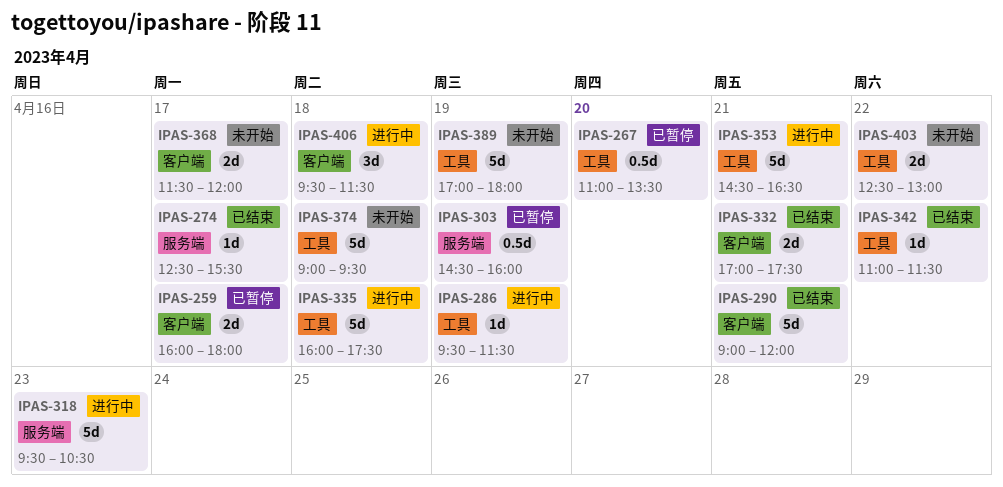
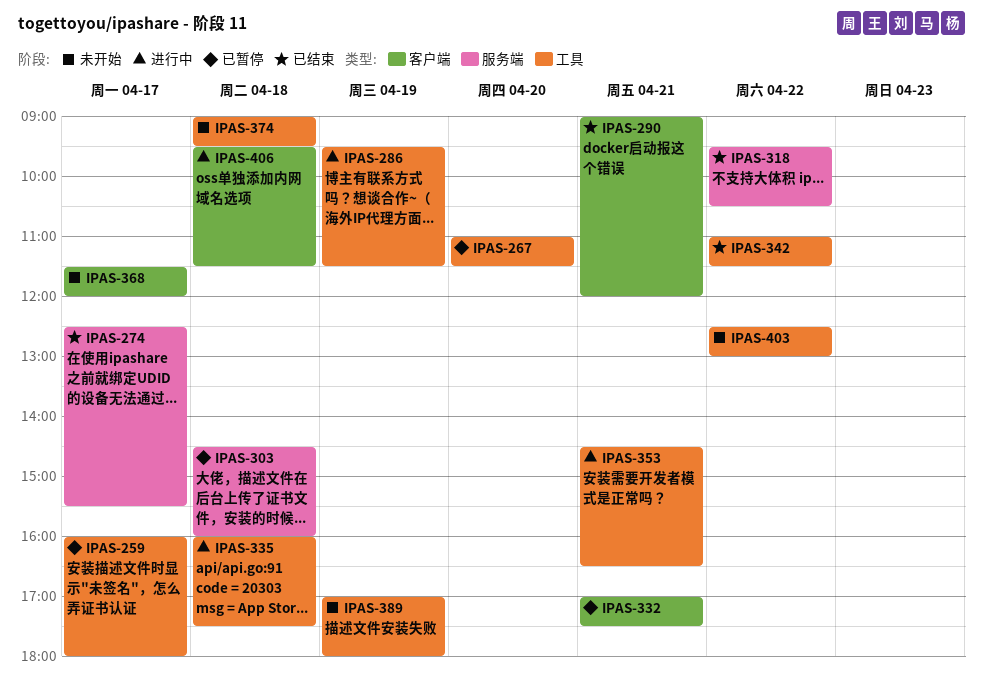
IPAS-259, label: 客户端 -> 工具
IPAS-267, ends: 13:30 -> 11:30
IPAS-303, day: Apr 19 -> Apr 18
IPAS-318, status: 进行中 -> 已结束
IPAS-318, day: Apr 23 -> Apr 22
IPAS-332, status: 已结束 -> 已暂停

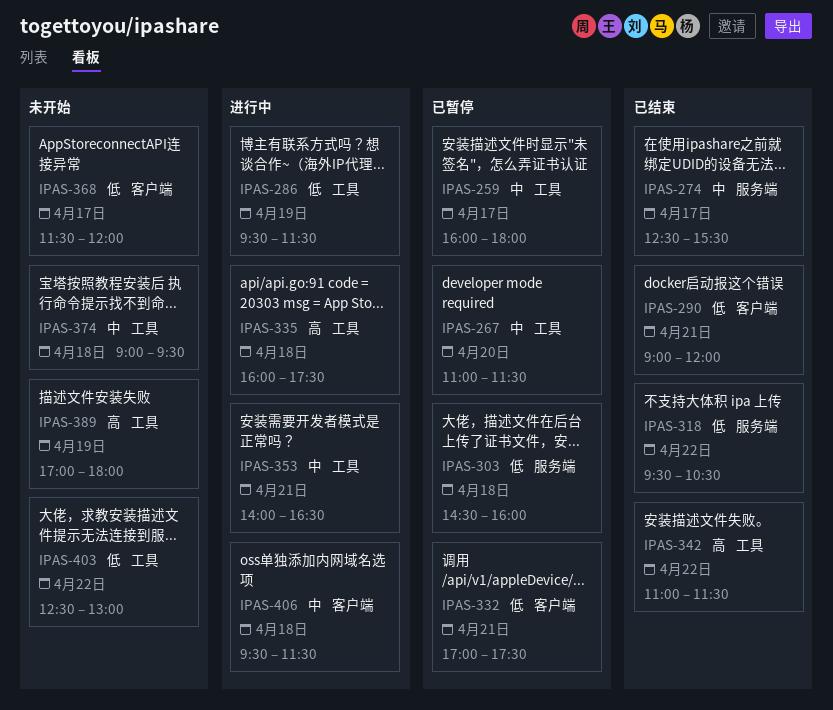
IPAS-353, begins: 14:30 -> 14:00

